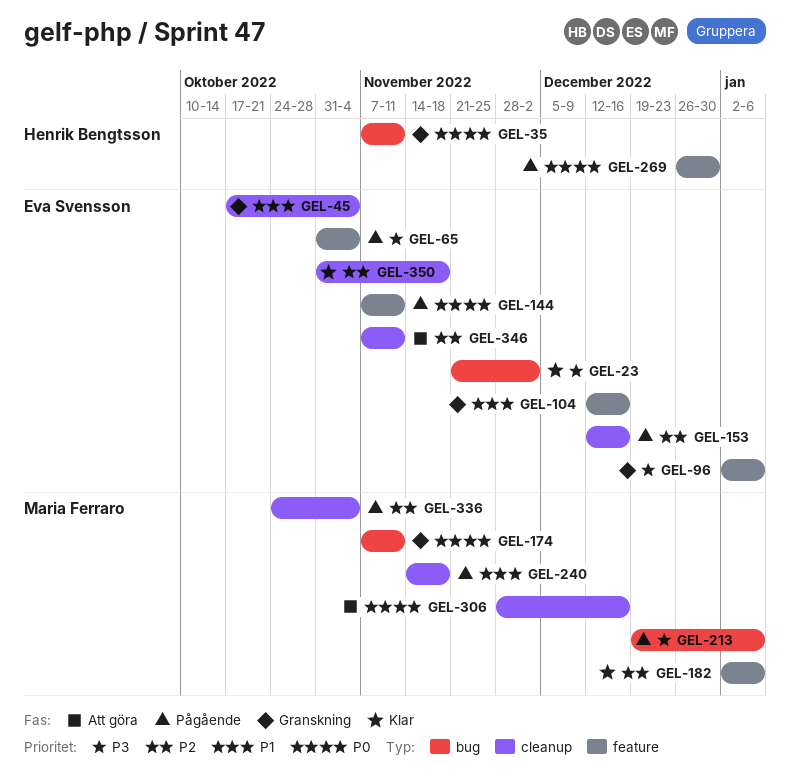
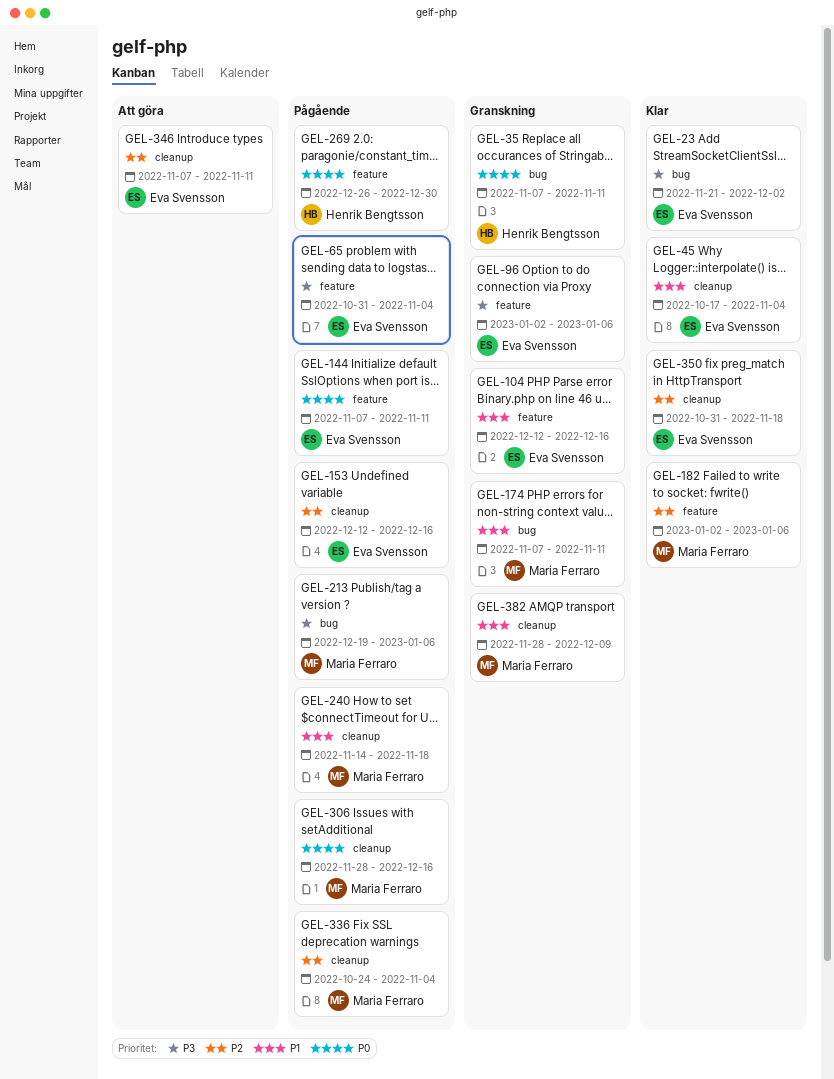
GEL-45, status: Granskning -> Klar
GEL-174, priority: P0 -> P1
GEL-306, status: Att göra -> Pågående
GEL-382: none -> present

